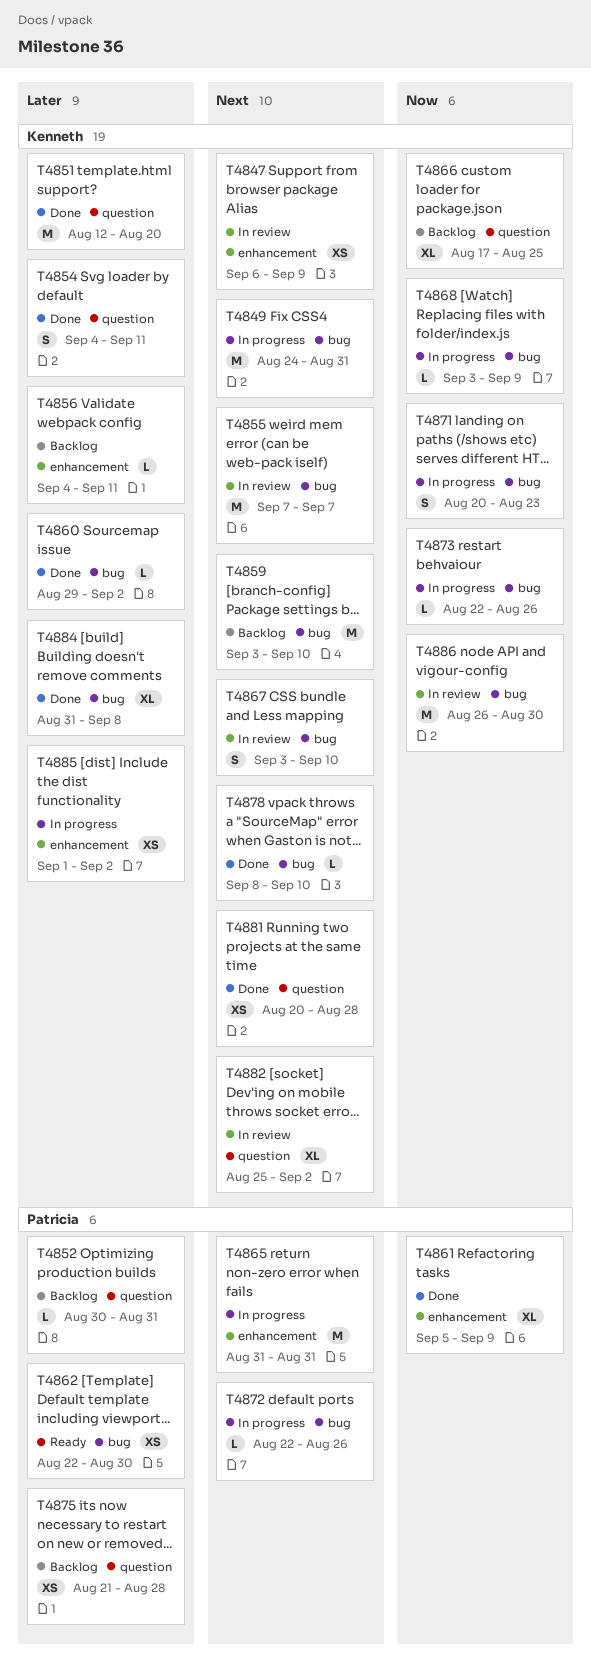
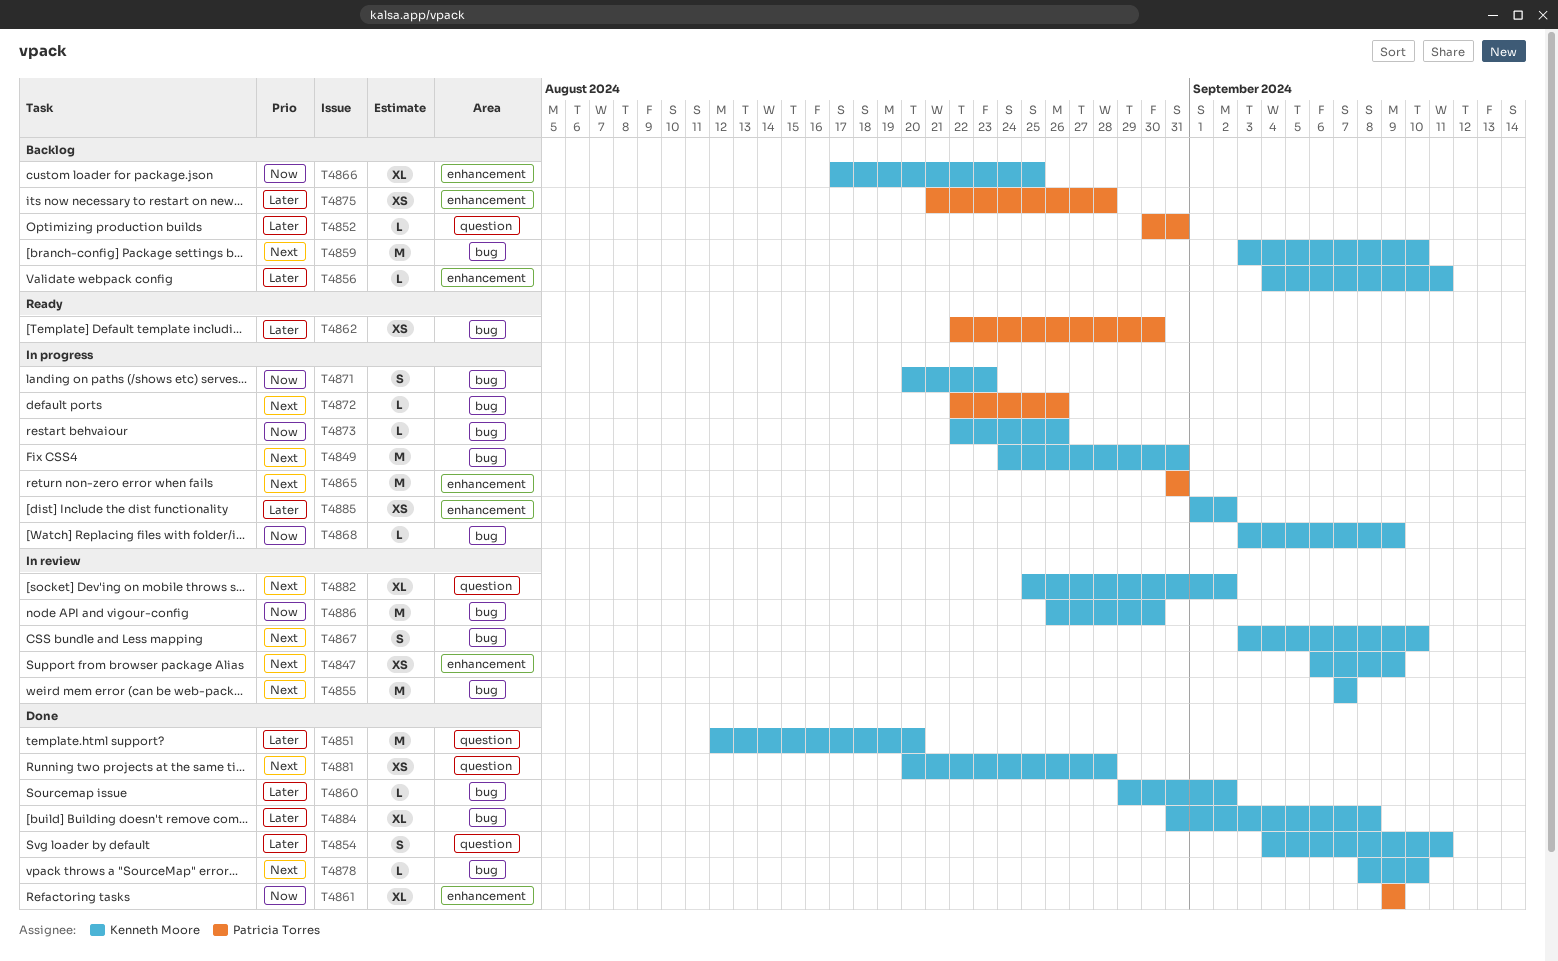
T4861, start: Sep 5 -> Sep 9
T4866, label: question -> enhancement
T4875, label: question -> enhancement

